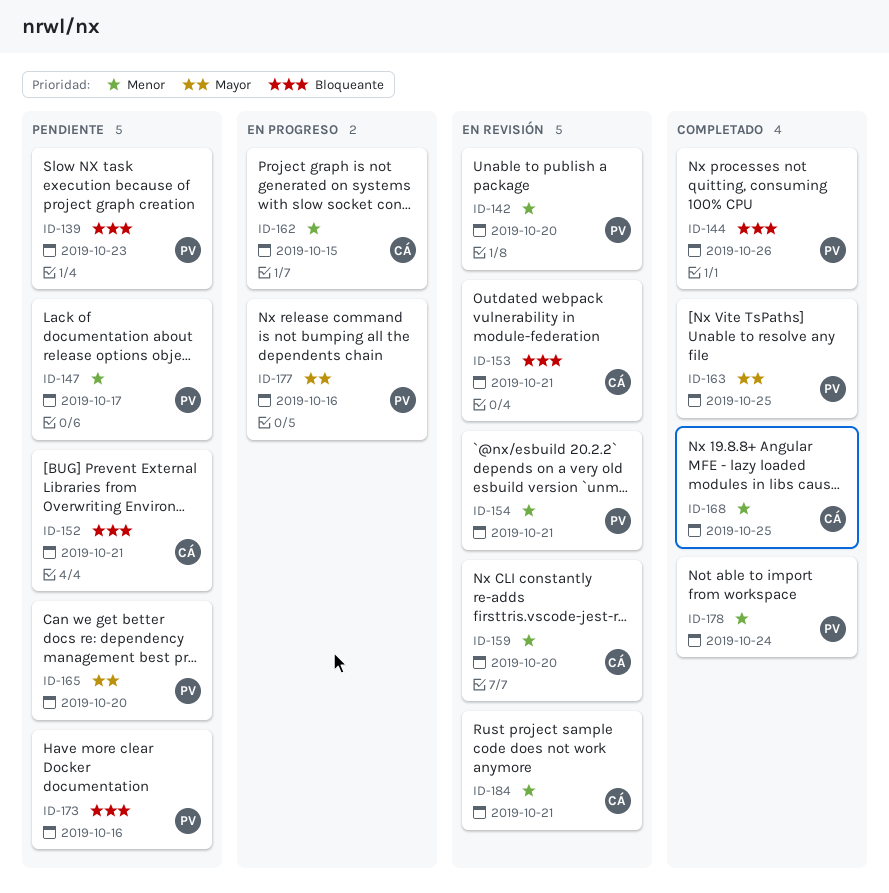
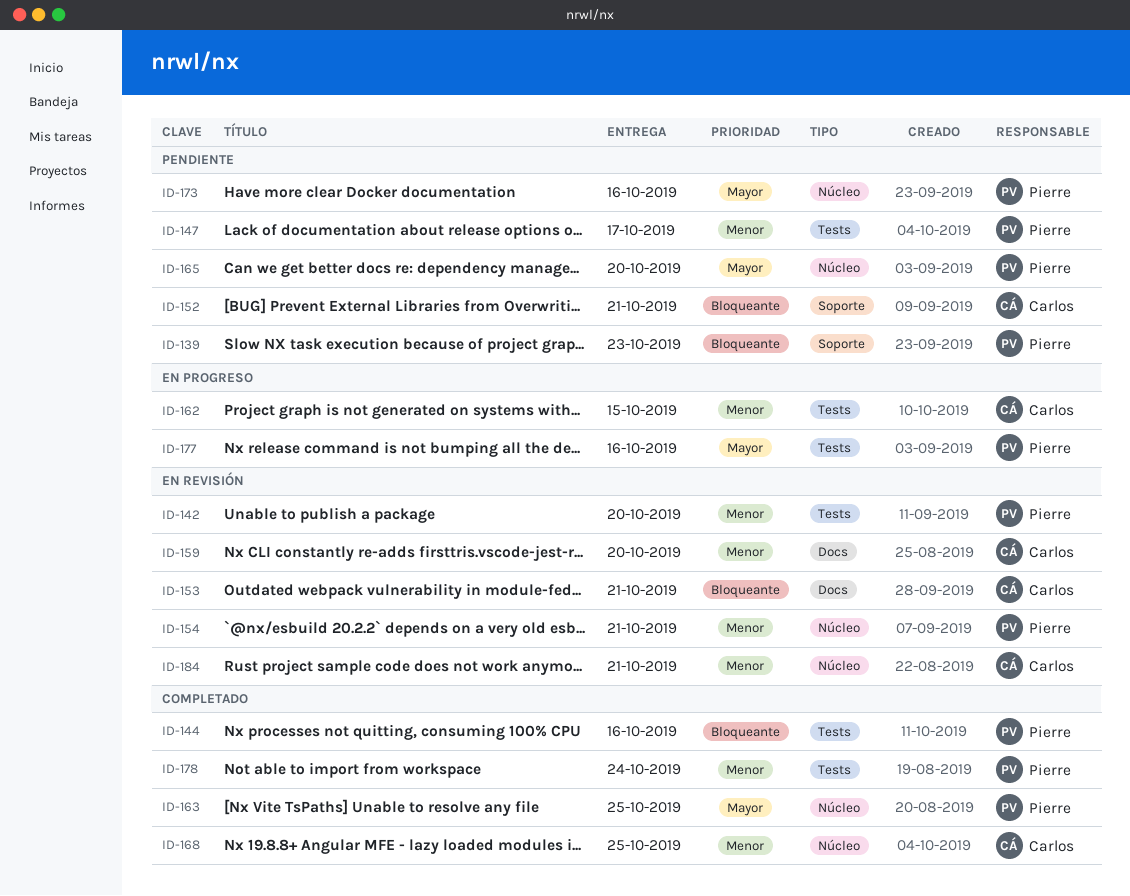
ID-144, due: Oct 26 -> Oct 16
ID-173, priority: Bloqueante -> Mayor

